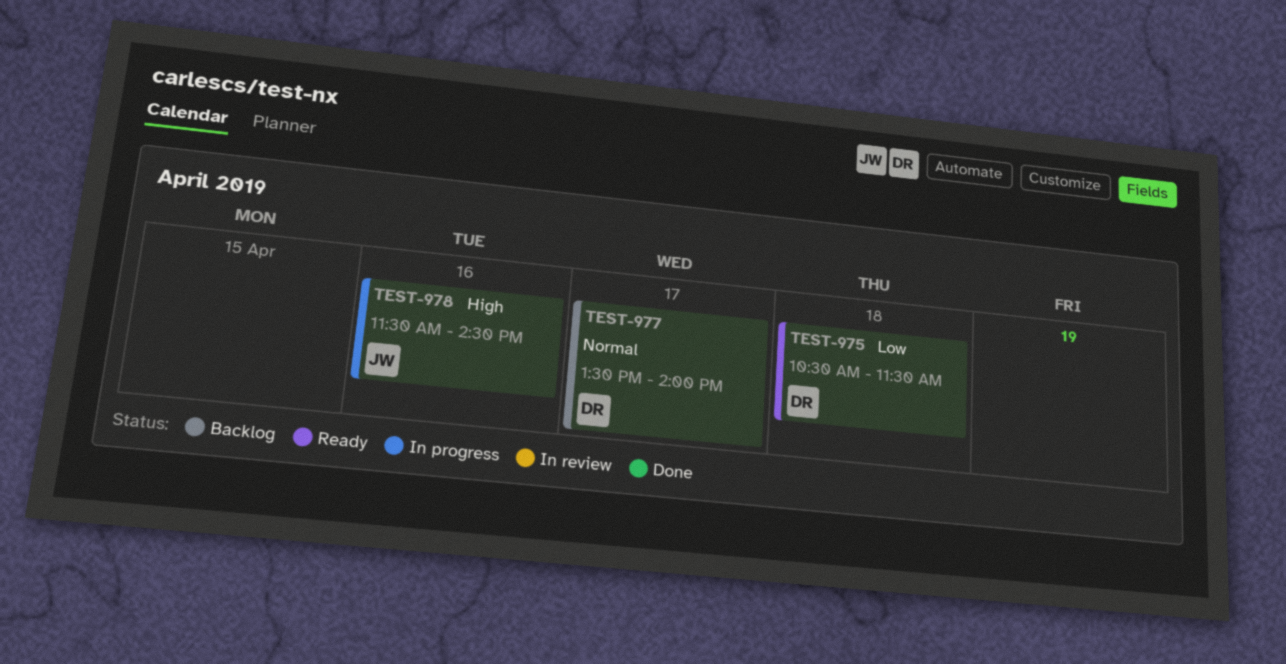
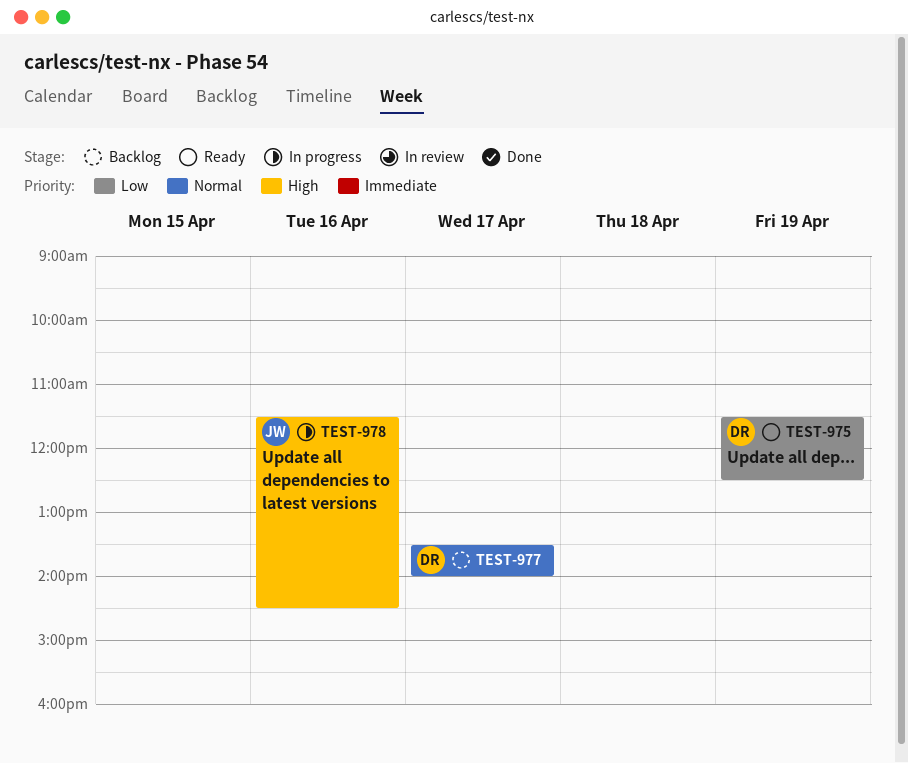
TEST-975, day: Apr 18 -> Apr 19
TEST-975, begins: 10:30 -> 11:30
TEST-975, ends: 11:30 -> 12:30

